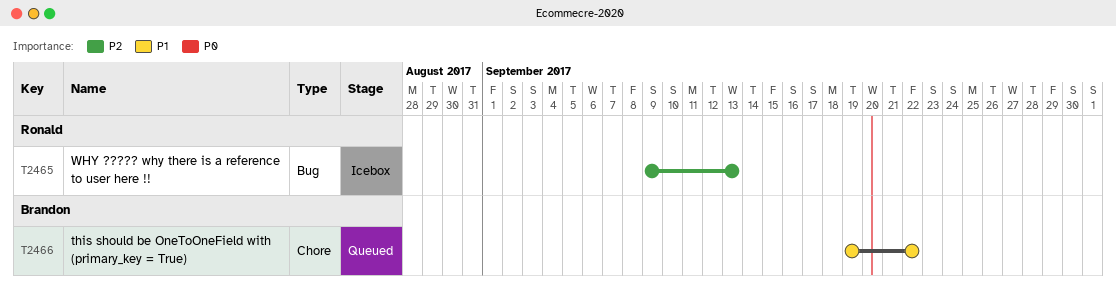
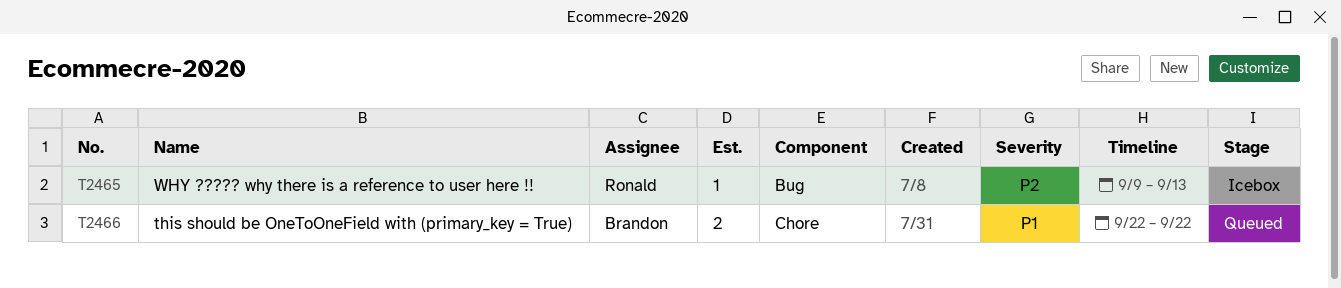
T2466, start: Sep 19 -> Sep 22

